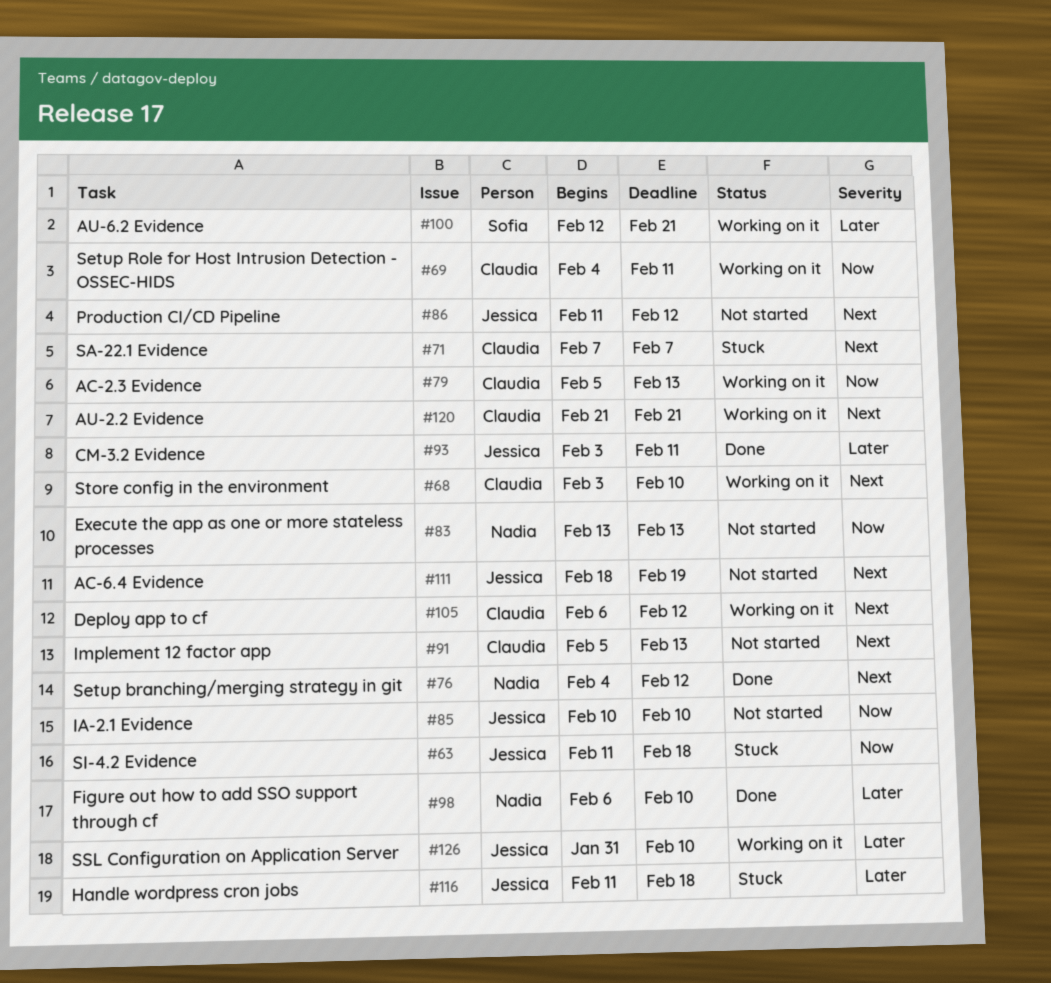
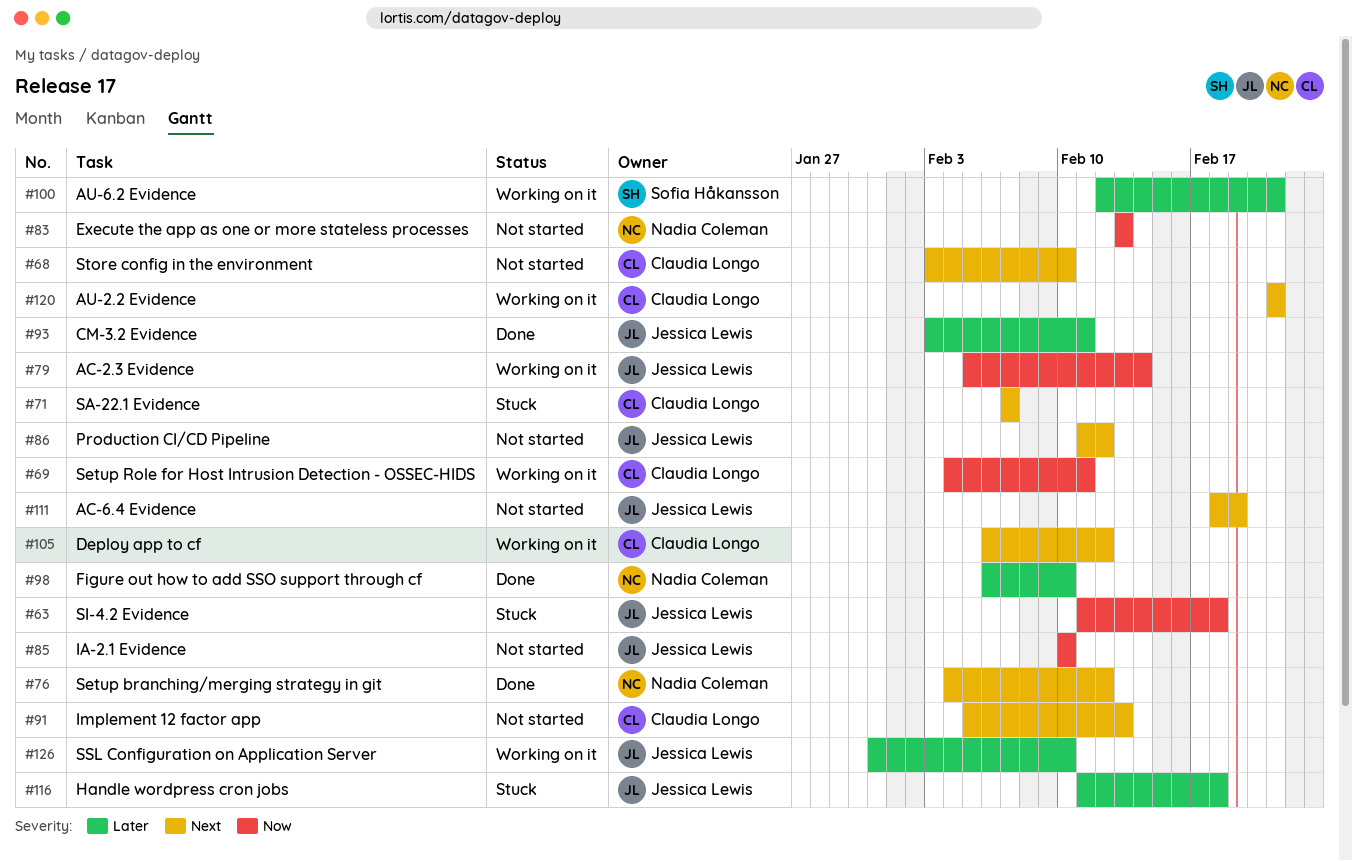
#68, status: Working on it -> Not started
#79, owner: Claudia Longo -> Jessica Lewis
#79, due: Feb 13 -> Feb 14

